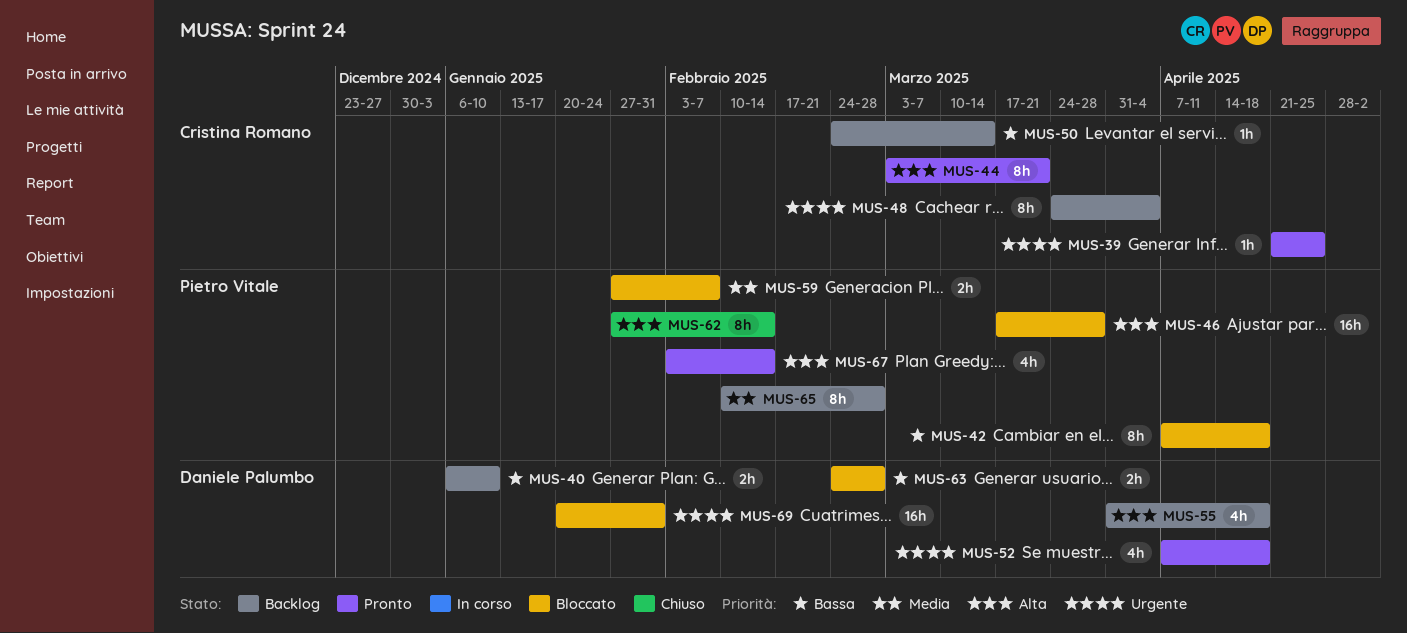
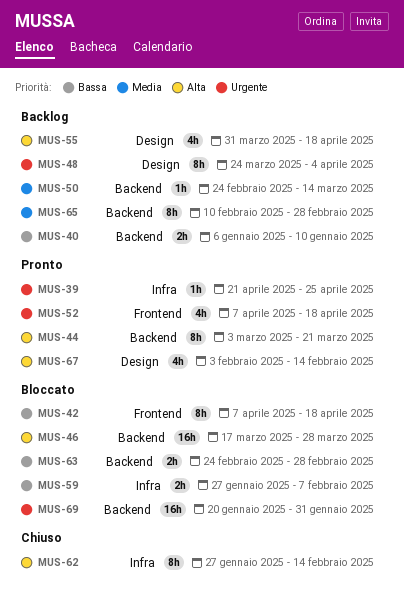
MUS-50, priority: Bassa -> Media
MUS-59, priority: Media -> Bassa

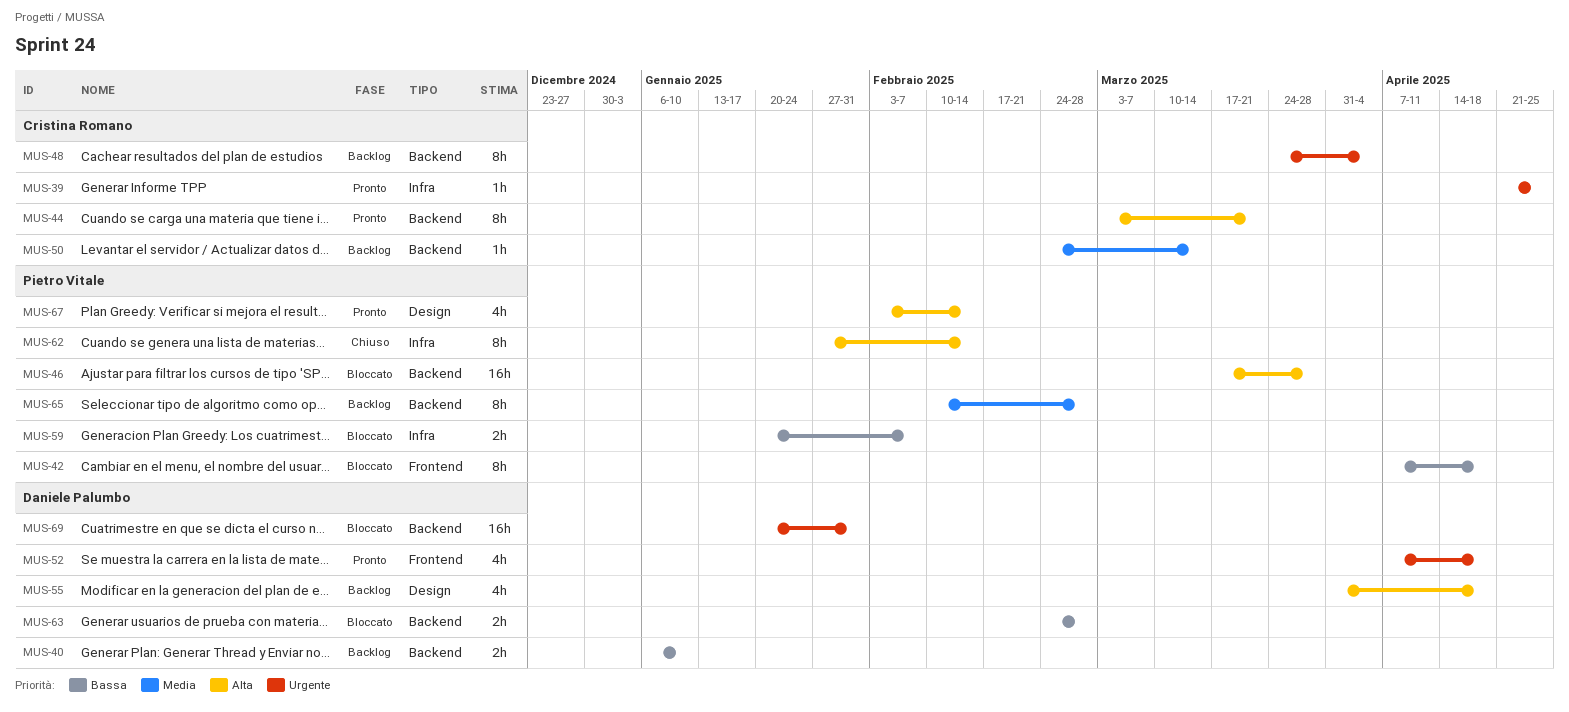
MUS-48, label: Design -> Backend
MUS-59, start: Jan 27 -> Jan 20

